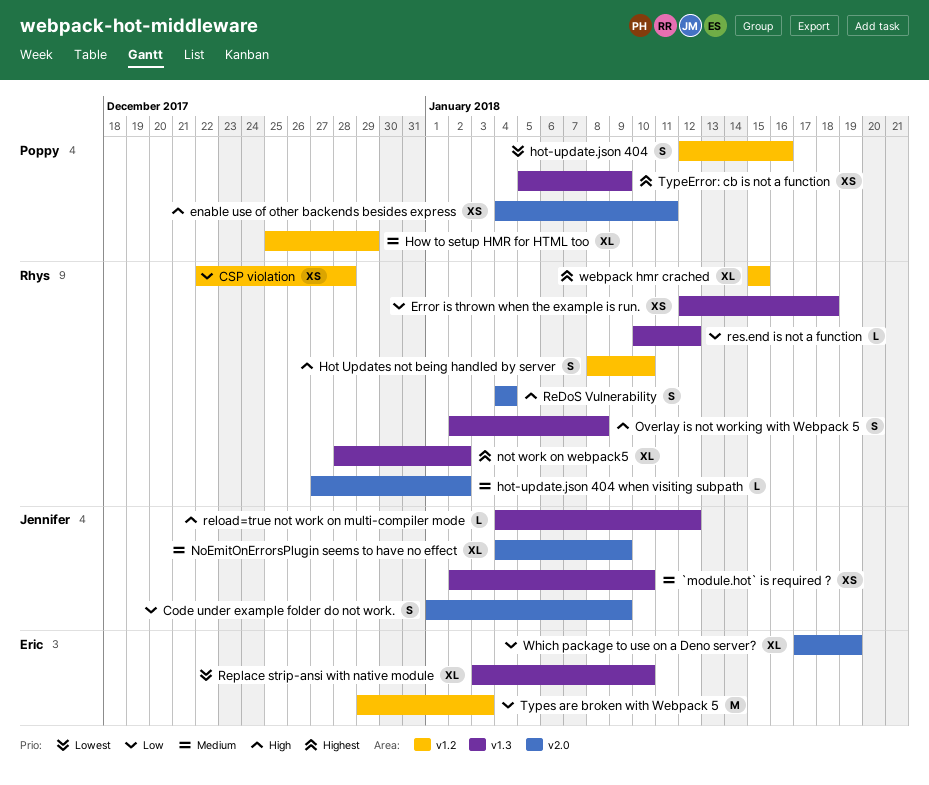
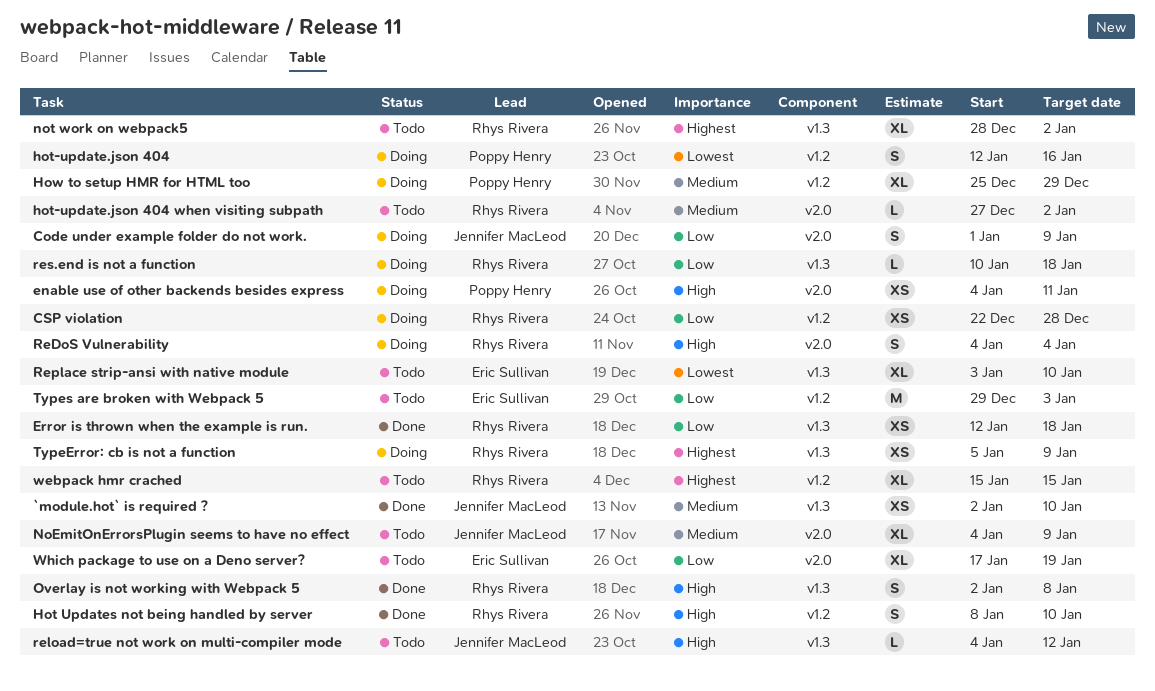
res.end is not a function, due: Jan 12 -> Jan 18
TypeError: cb is not a function, owner: Poppy Henry -> Rhys Rivera

